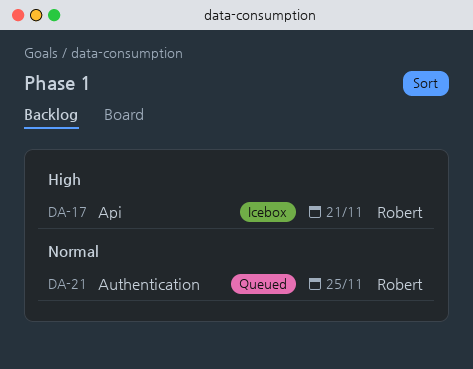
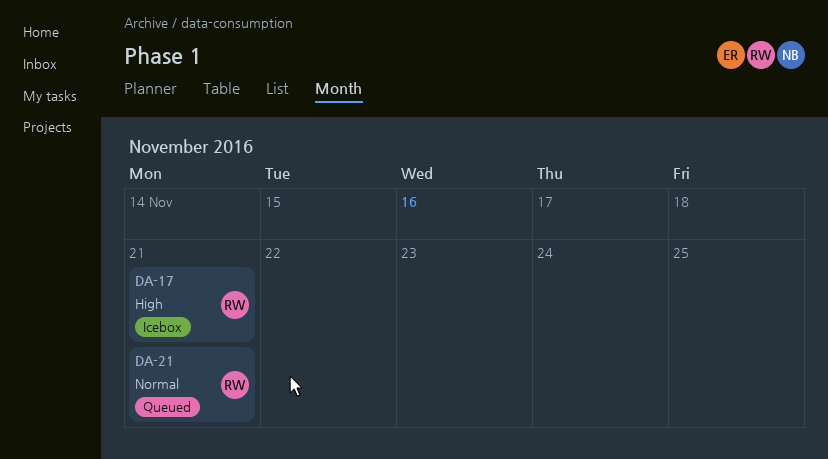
DA-21, due: Nov 25 -> Nov 21

